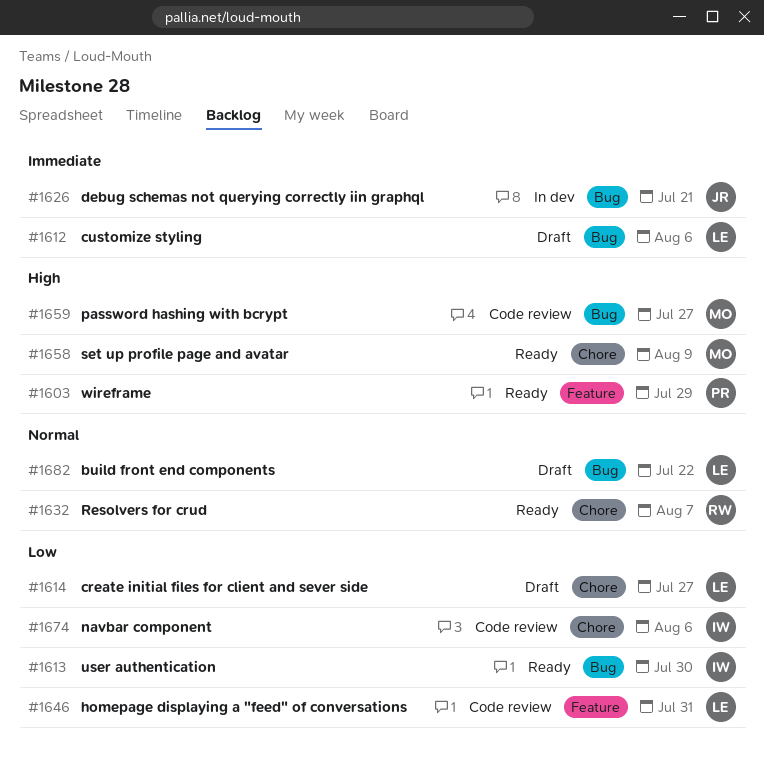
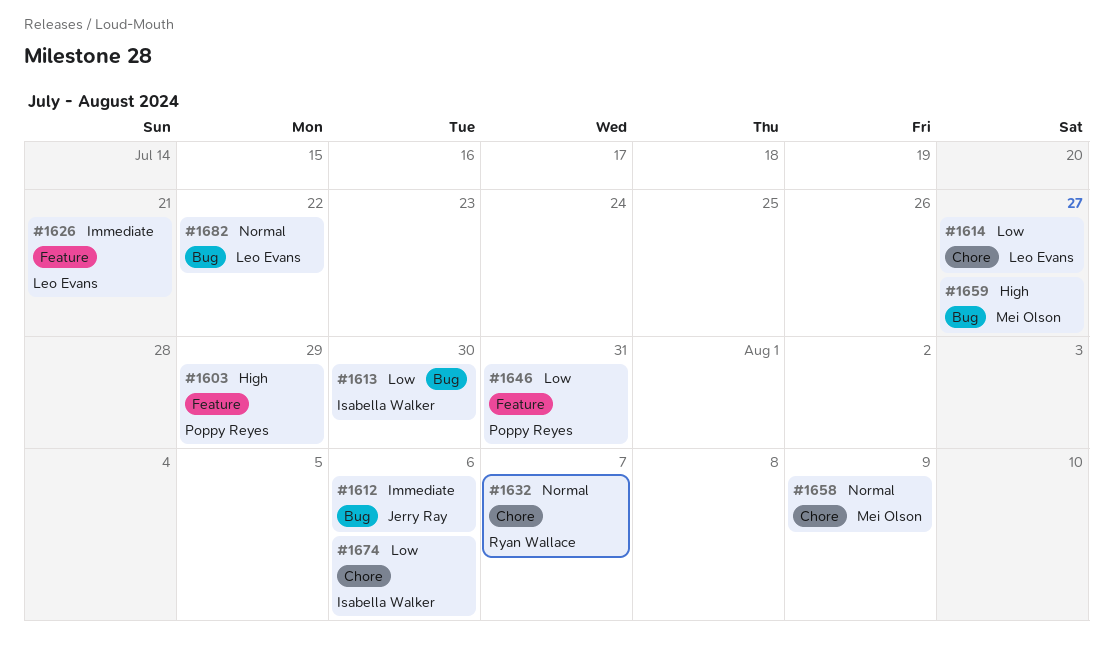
#1612, owner: Leo Evans -> Jerry Ray
#1626, owner: Jerry Ray -> Leo Evans
#1626, label: Bug -> Feature
#1646, owner: Leo Evans -> Poppy Reyes
#1658, priority: High -> Normal

